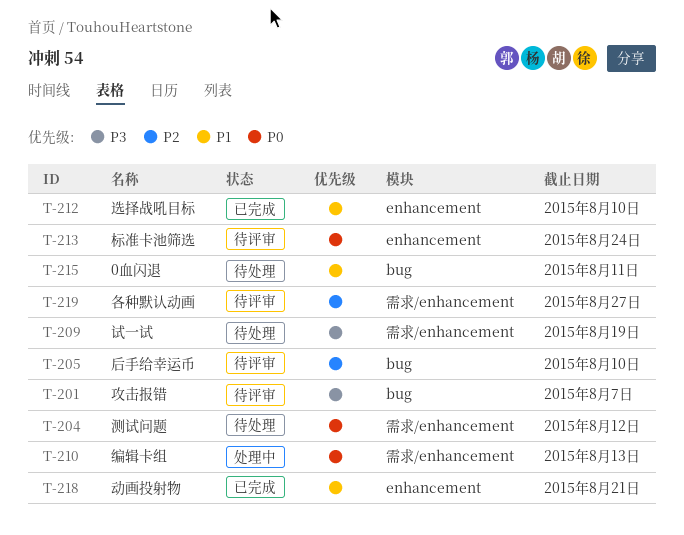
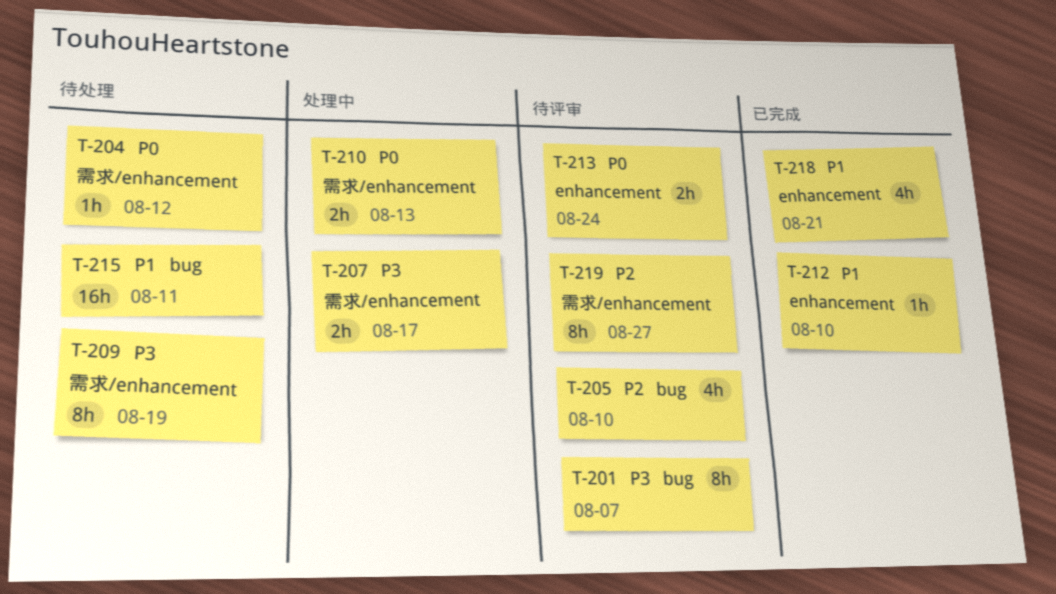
T-207: none -> present

